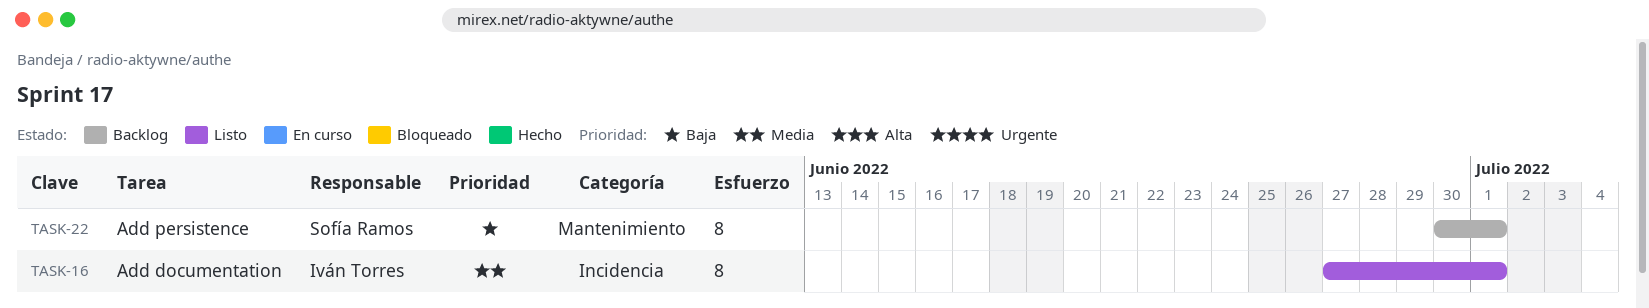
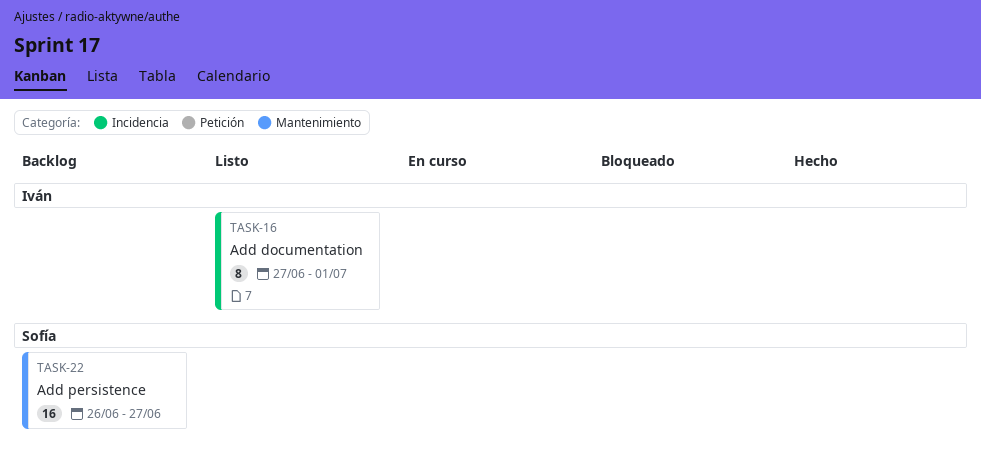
TASK-22, estimate: 8 -> 16
TASK-22, start: Jun 30 -> Jun 26
TASK-22, due: Jul 1 -> Jun 27

